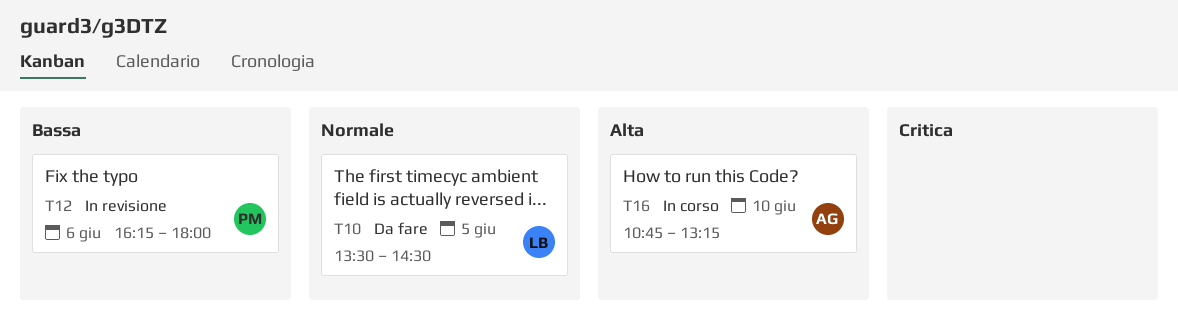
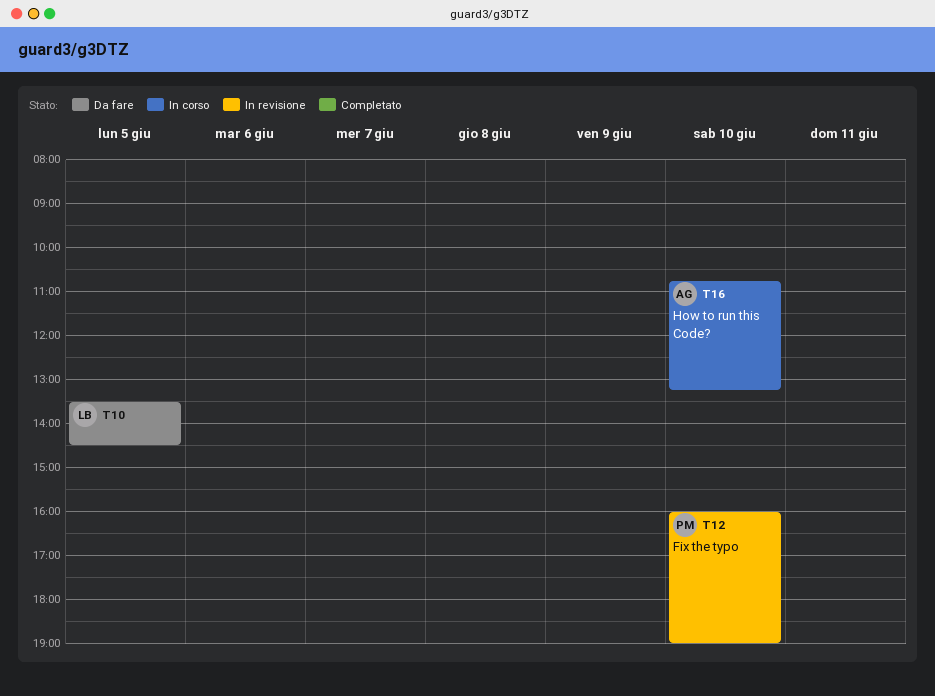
T12, day: Jun 6 -> Jun 10
T12, begins: 16:15 -> 16:00
T12, ends: 18:00 -> 19:00

